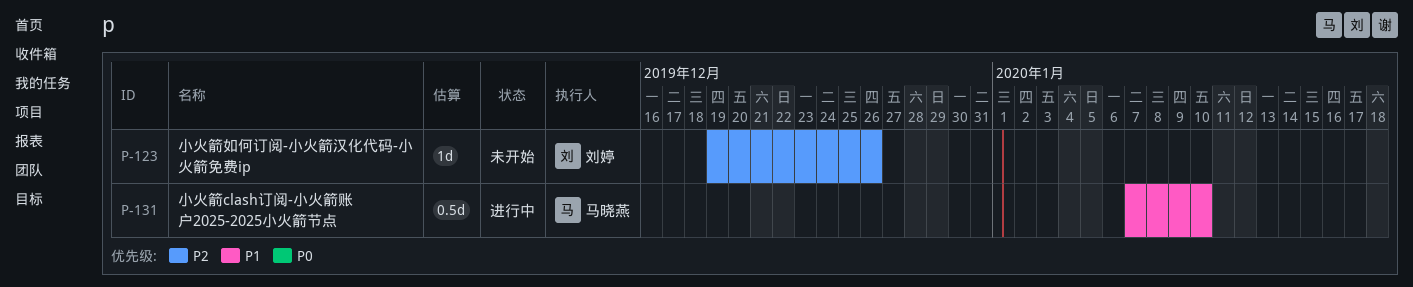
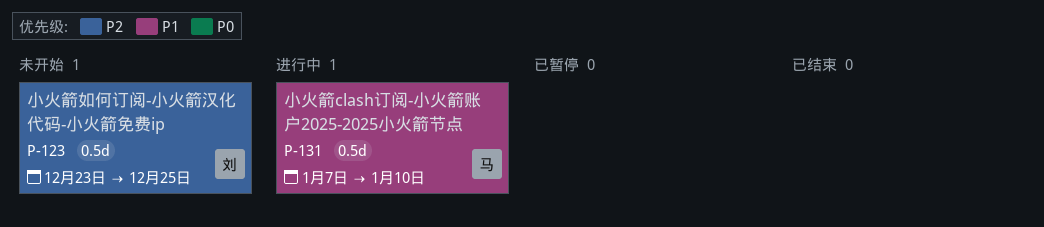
P-123, estimate: 1d -> 0.5d
P-123, start: Dec 19 -> Dec 23
P-123, due: Dec 26 -> Dec 25

